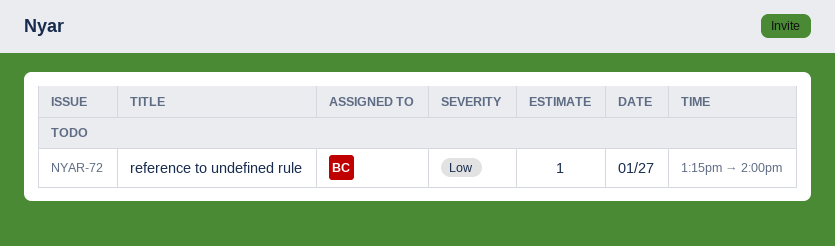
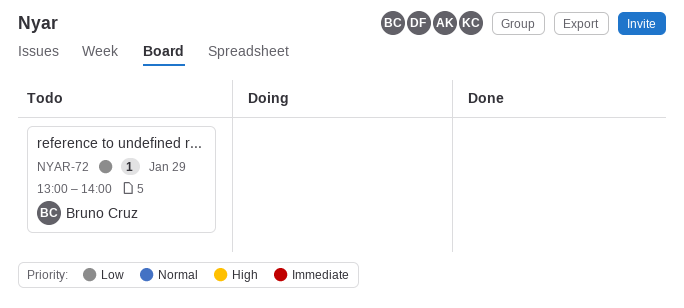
NYAR-72, day: Jan 27 -> Jan 29
NYAR-72, begins: 13:15 -> 13:00

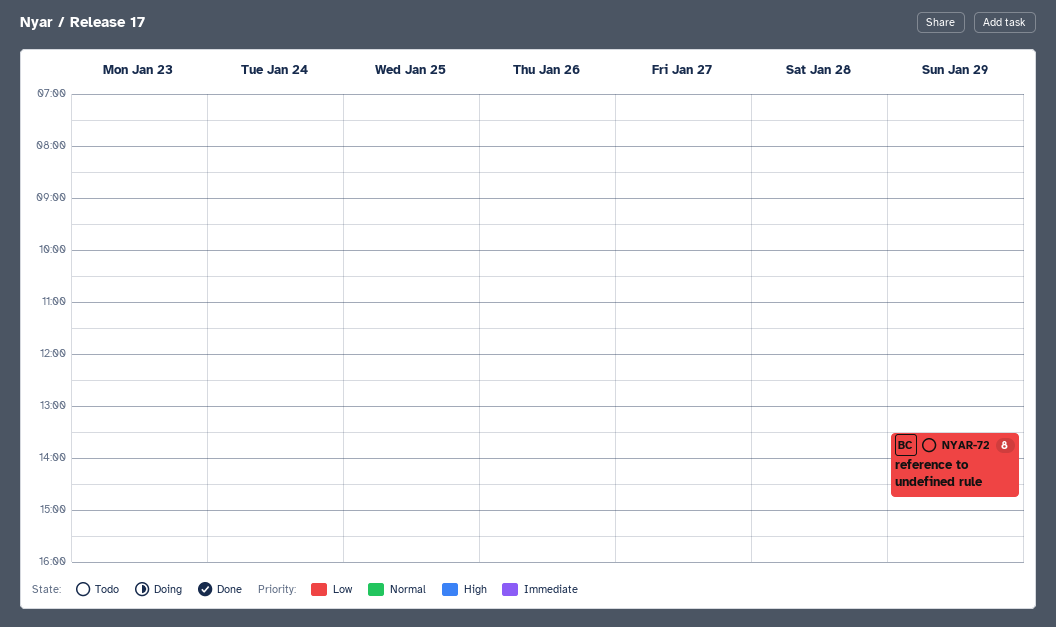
NYAR-72, estimate: 1 -> 8
NYAR-72, begins: 13:00 -> 13:30
NYAR-72, ends: 14:00 -> 14:45

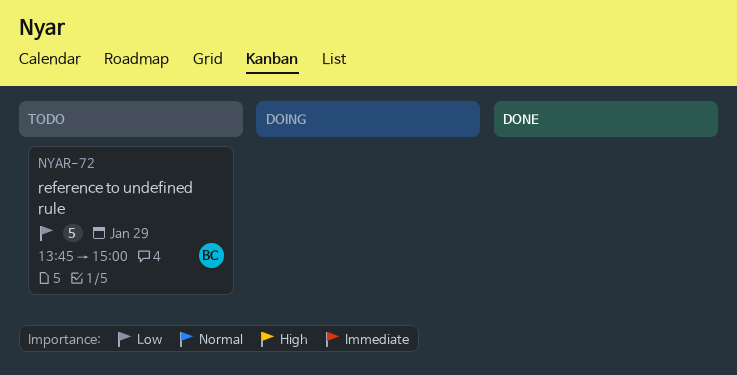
NYAR-72, estimate: 8 -> 5
NYAR-72, begins: 13:30 -> 13:45
NYAR-72, ends: 14:45 -> 15:00

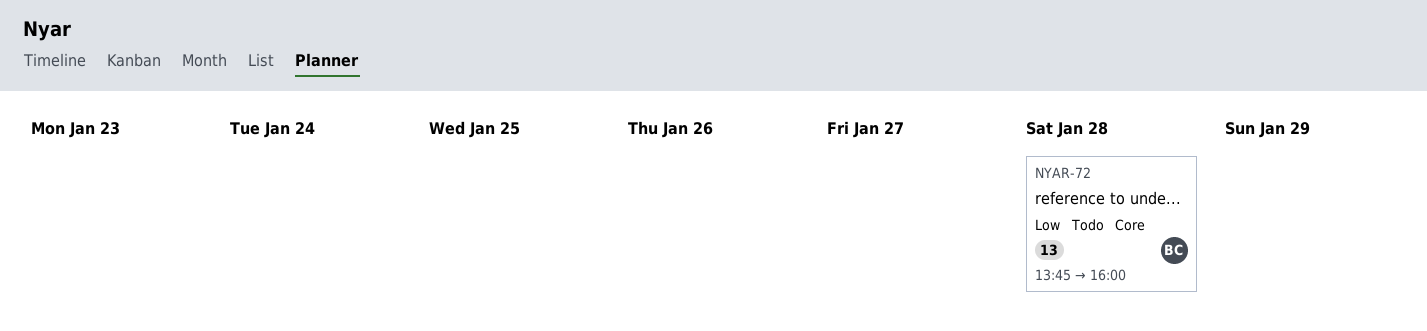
NYAR-72, estimate: 5 -> 13
NYAR-72, day: Jan 29 -> Jan 28
NYAR-72, ends: 15:00 -> 16:00

